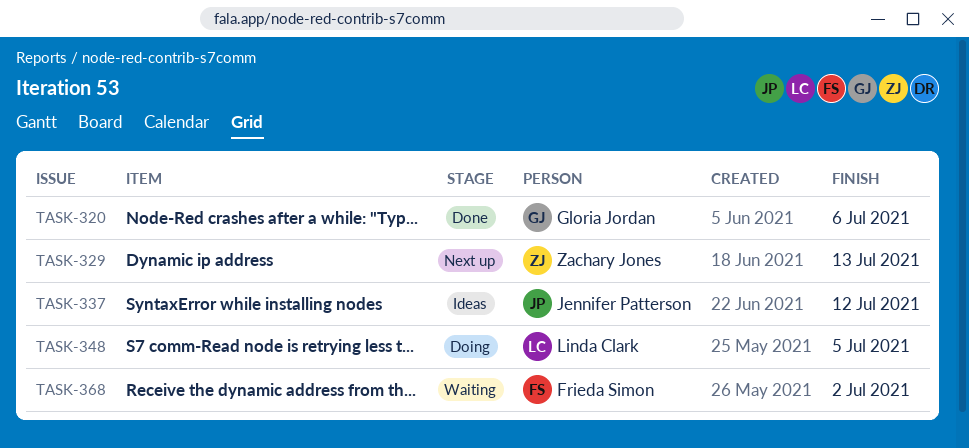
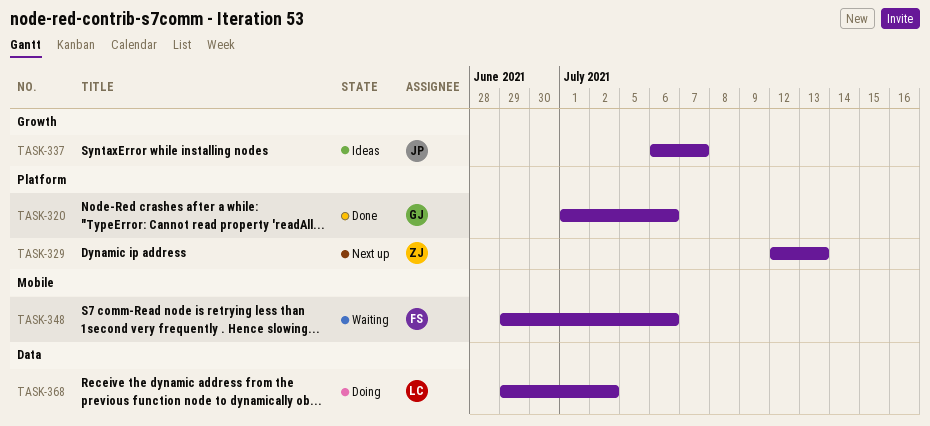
TASK-337, due: Jul 12 -> Jul 7
TASK-348, status: Doing -> Waiting
TASK-348, owner: Linda Clark -> Frieda Simon
TASK-348, due: Jul 5 -> Jul 6
TASK-368, status: Waiting -> Doing
TASK-368, owner: Frieda Simon -> Linda Clark

